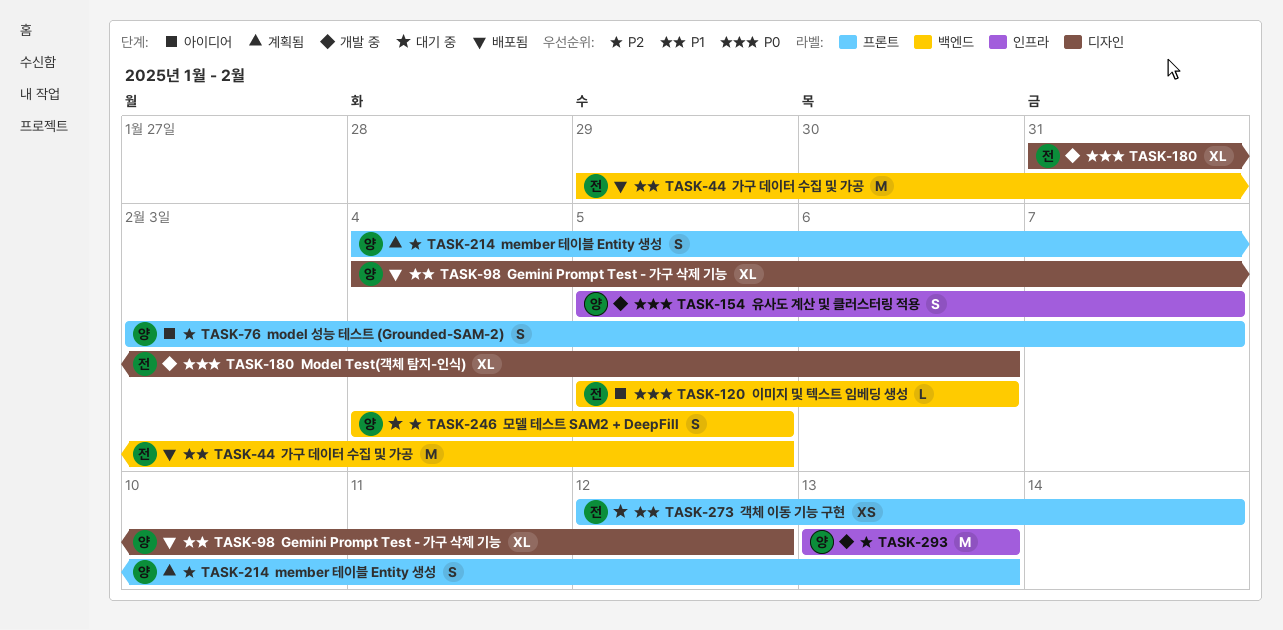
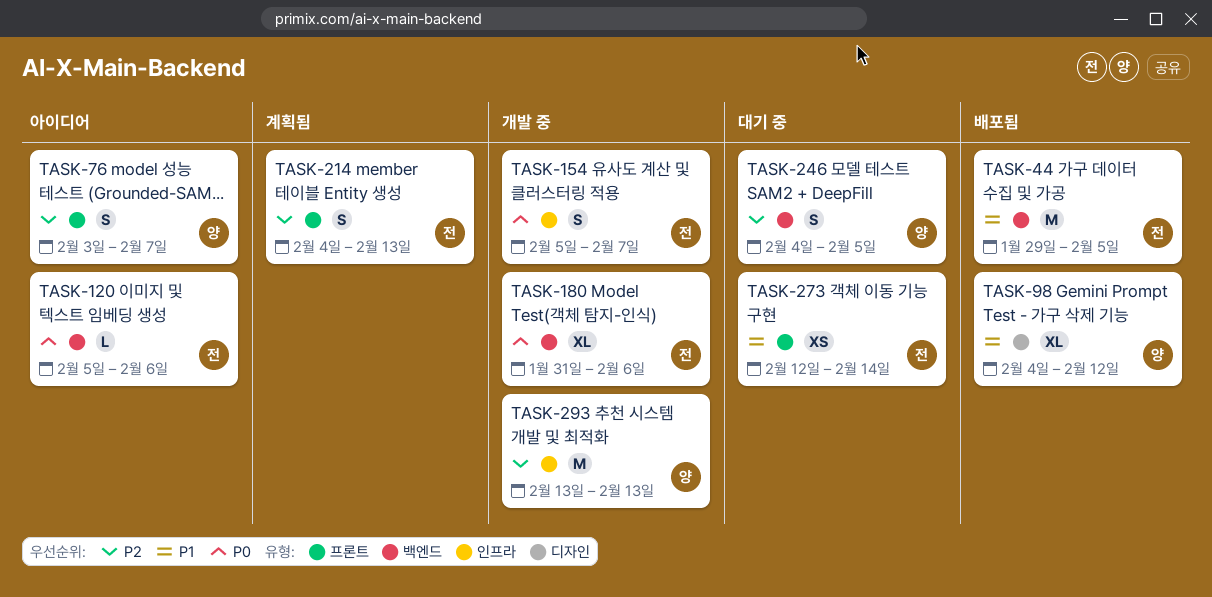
TASK-154, owner: 양 -> 전
TASK-180, label: 디자인 -> 백엔드
TASK-214, owner: 양 -> 전

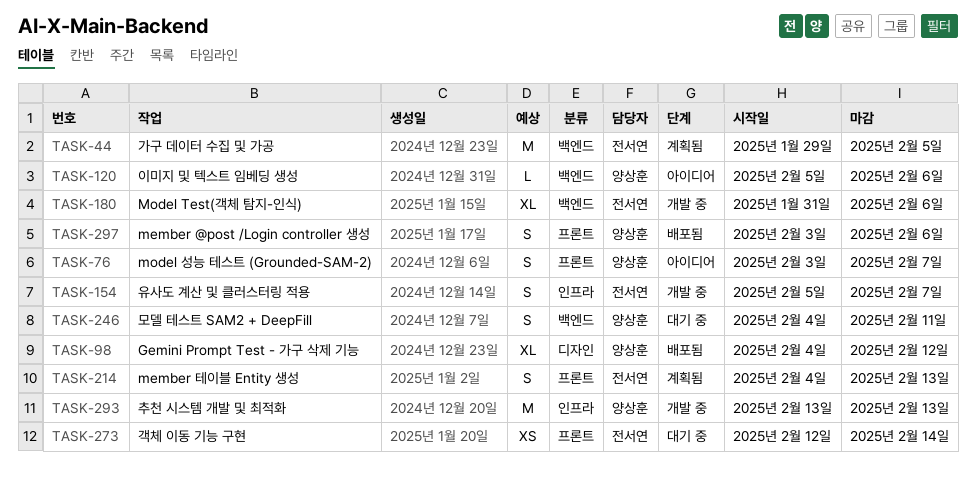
TASK-44, status: 배포됨 -> 계획됨
TASK-120, owner: 전서연 -> 양상훈
TASK-246, due: Feb 5 -> Feb 11
TASK-297: none -> present

